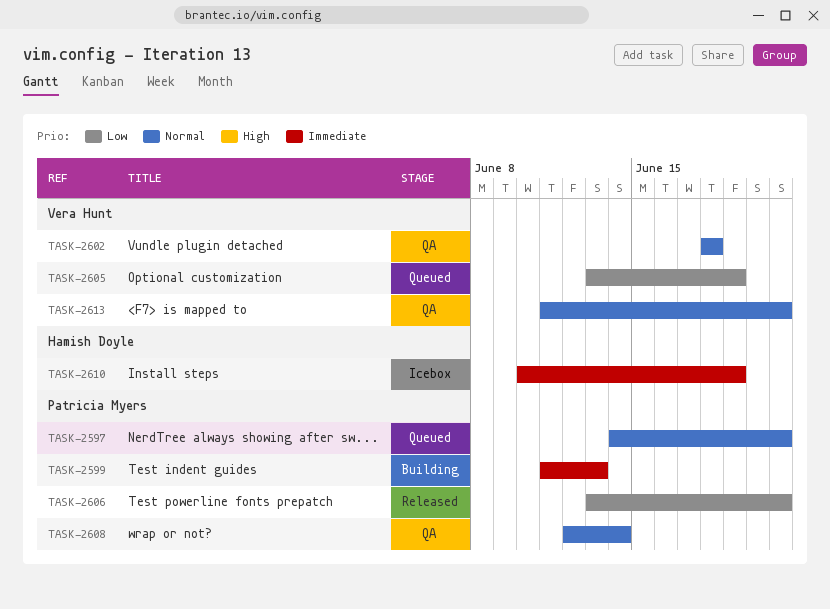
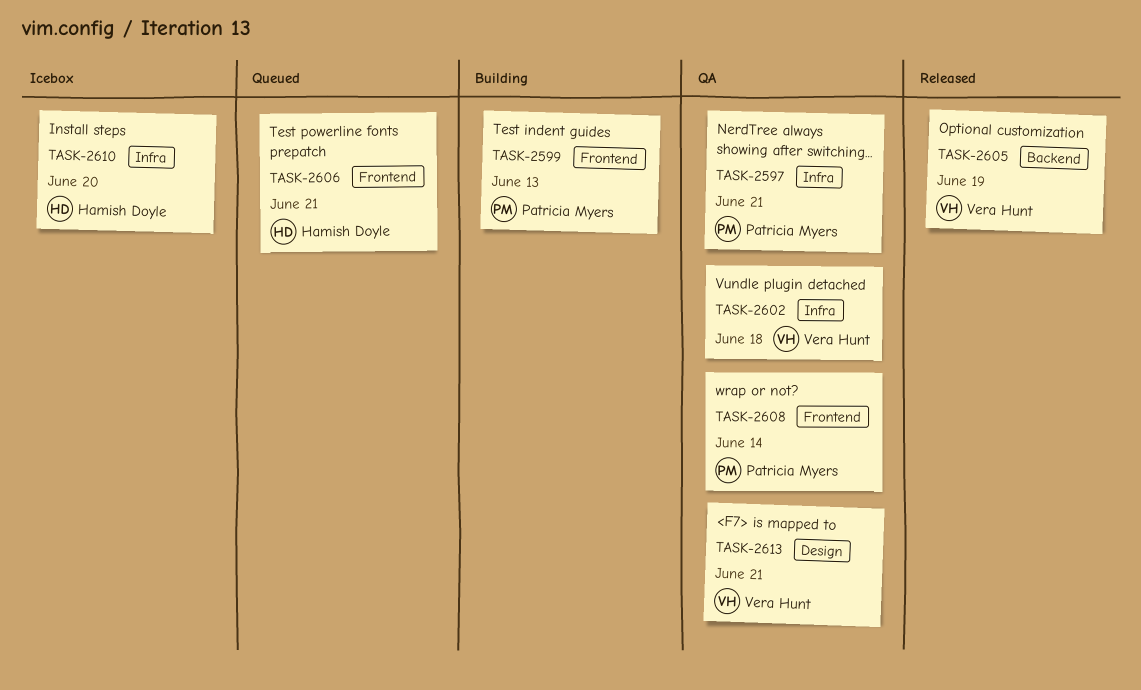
TASK-2597, status: Queued -> QA
TASK-2605, status: Queued -> Released
TASK-2606, status: Released -> Queued
TASK-2606, owner: Patricia Myers -> Hamish Doyle
TASK-2610, due: Jun 19 -> Jun 20

